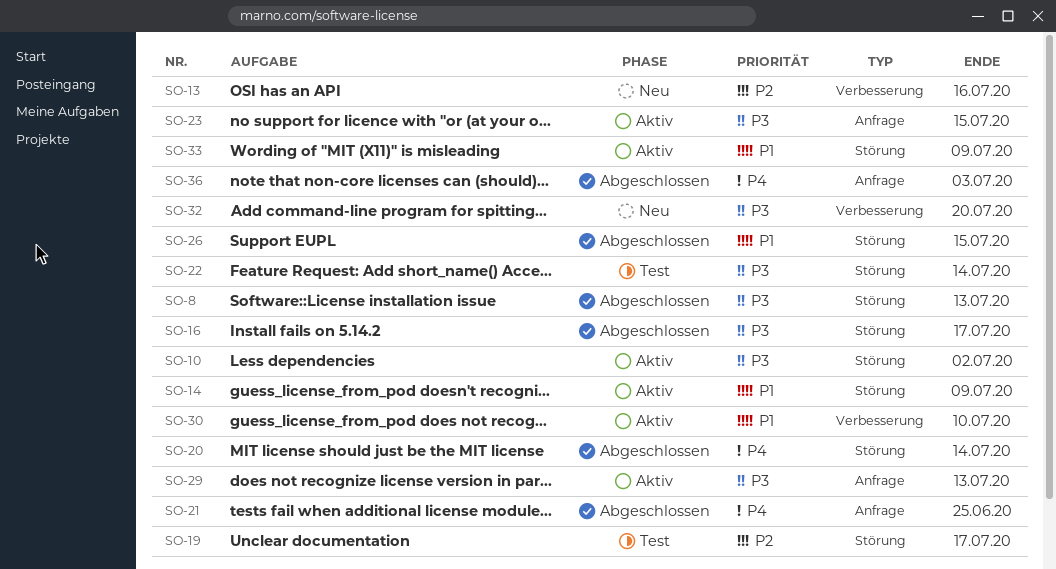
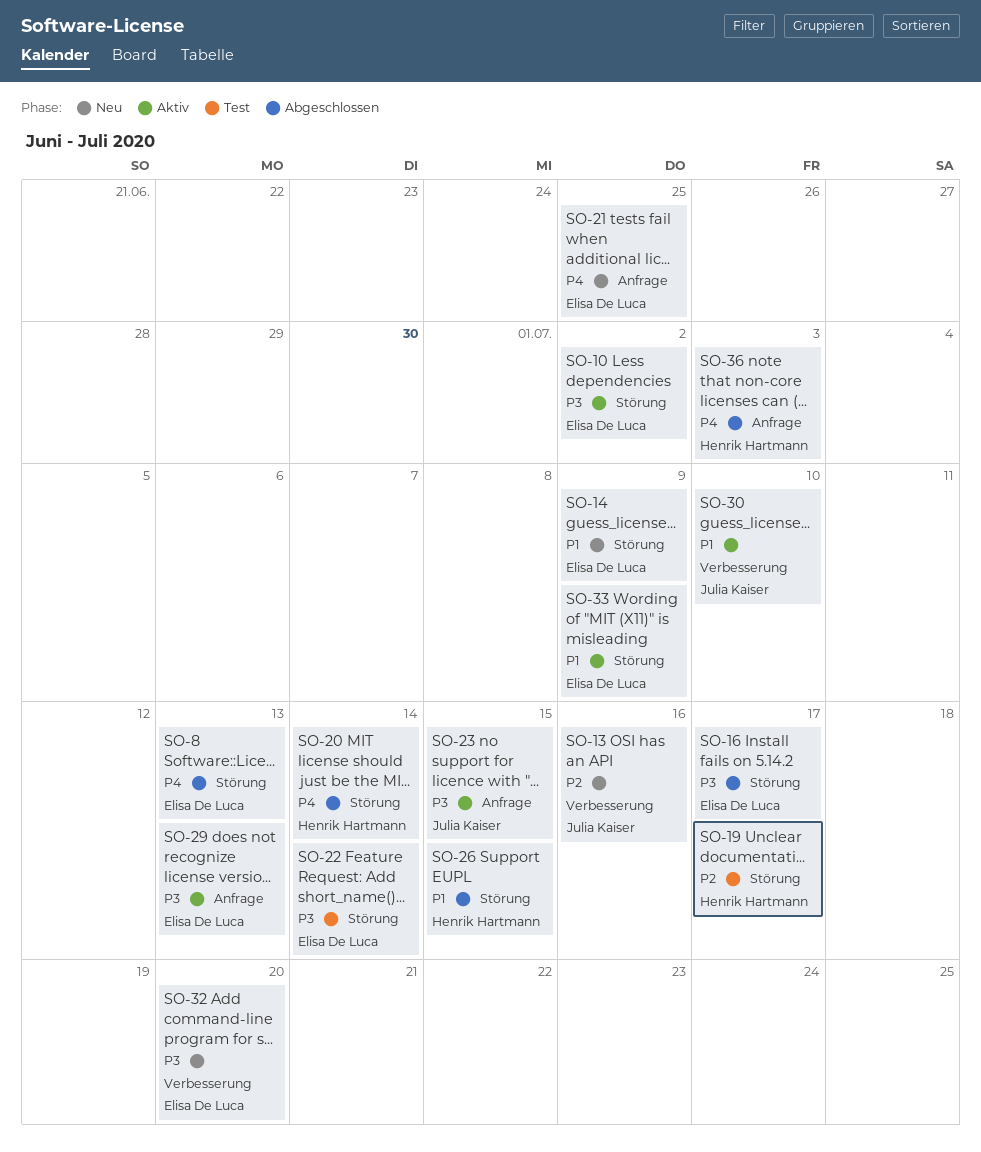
SO-8, priority: P3 -> P4
SO-14, status: Aktiv -> Neu
SO-21, status: Abgeschlossen -> Neu

